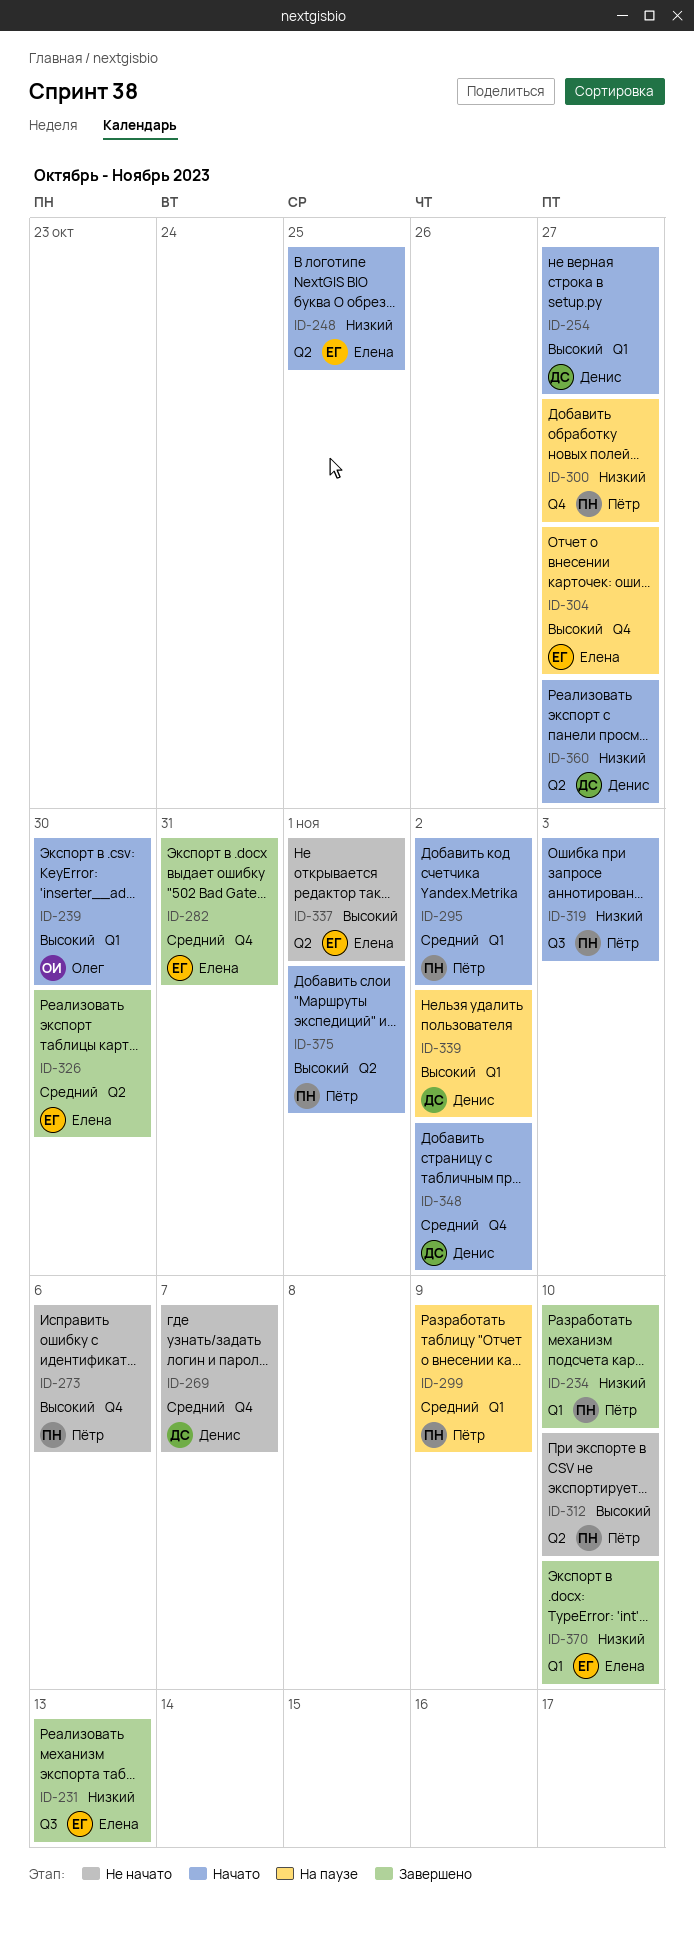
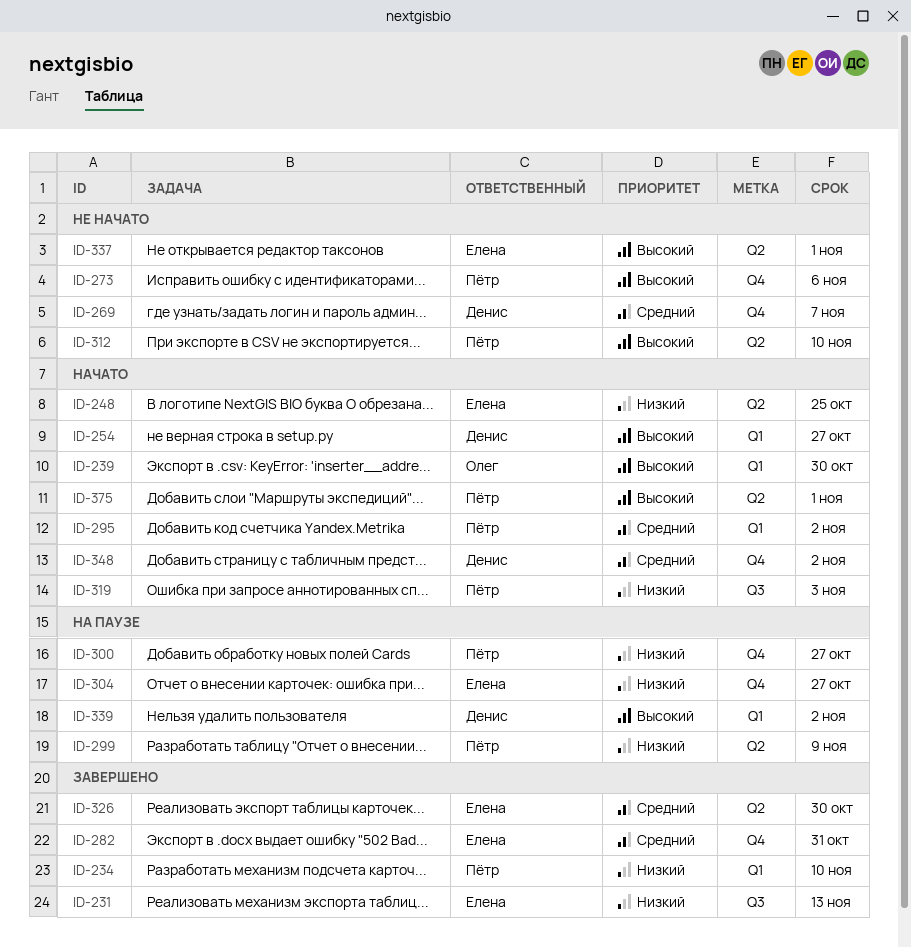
ID-299, priority: Средний -> Низкий
ID-299, label: Q1 -> Q2
ID-304, priority: Высокий -> Низкий
ID-360: present -> none
ID-370: present -> none

